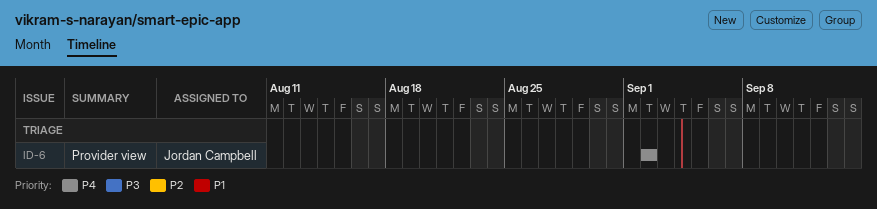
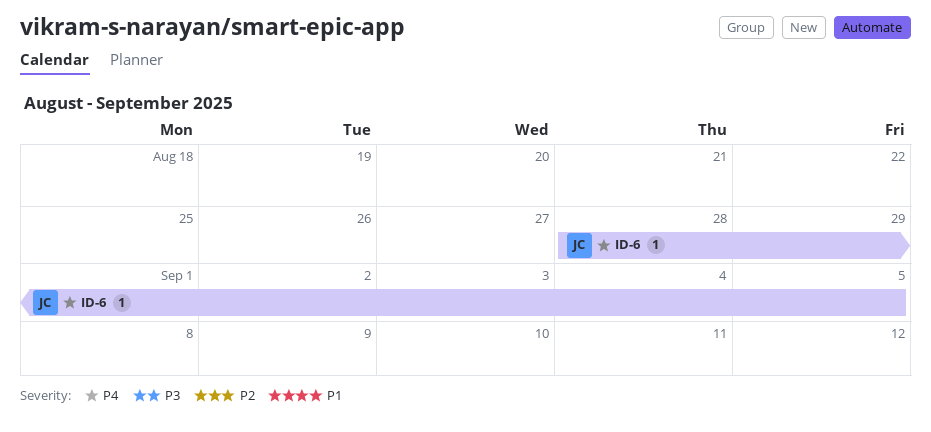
ID-6, start: Sep 2 -> Aug 28
ID-6, due: Sep 2 -> Sep 5

